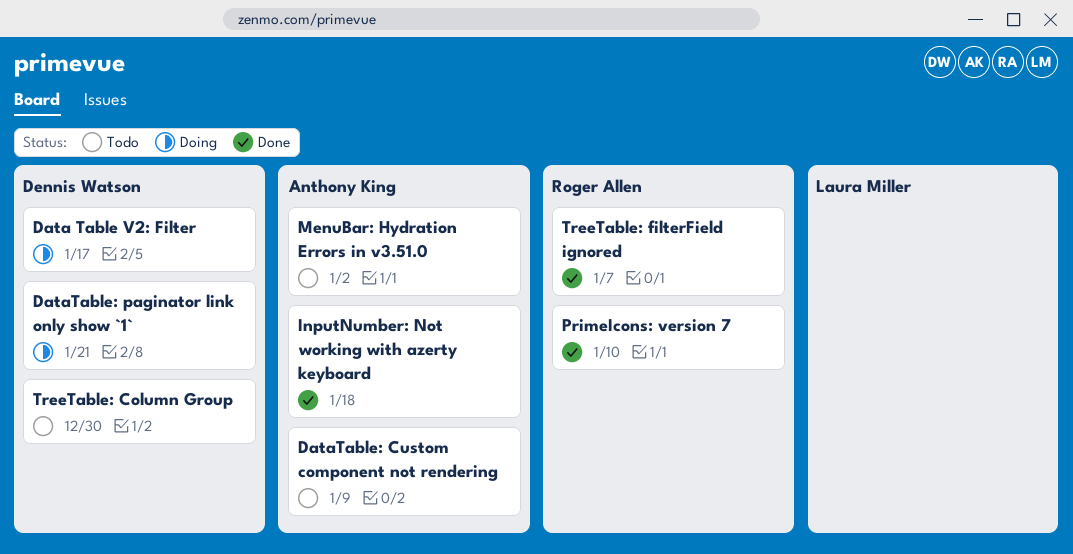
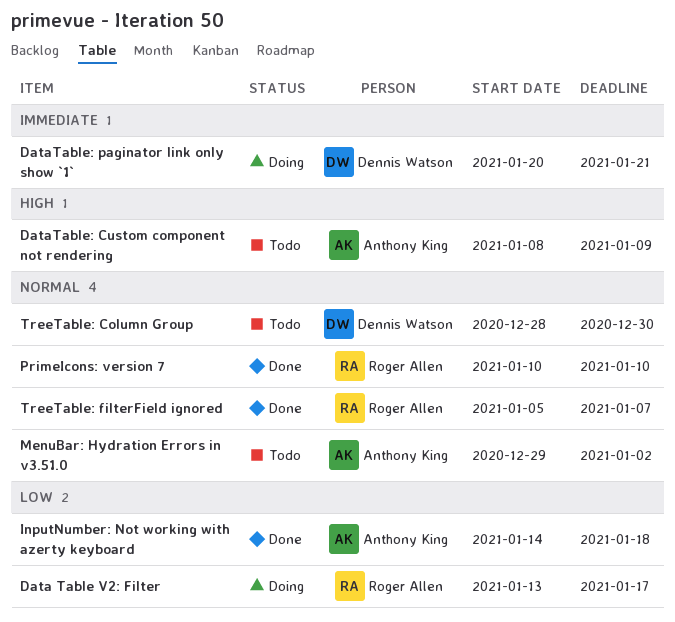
Data Table V2: Filter, owner: Dennis Watson -> Roger Allen

